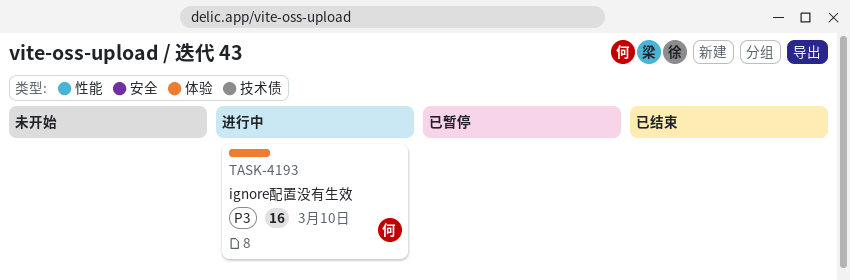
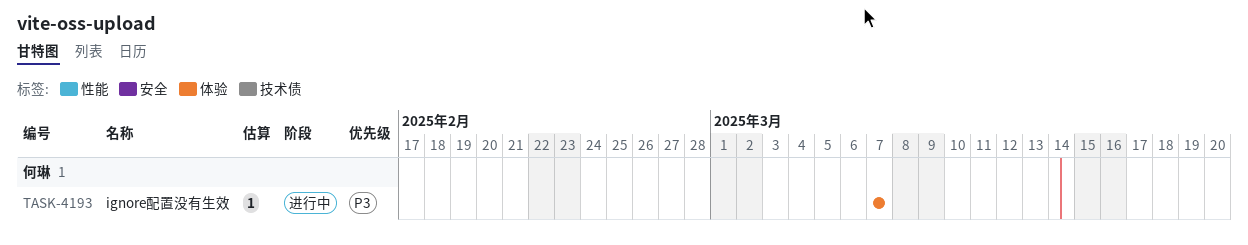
TASK-4193, estimate: 16 -> 1
TASK-4193, due: Mar 10 -> Mar 7

